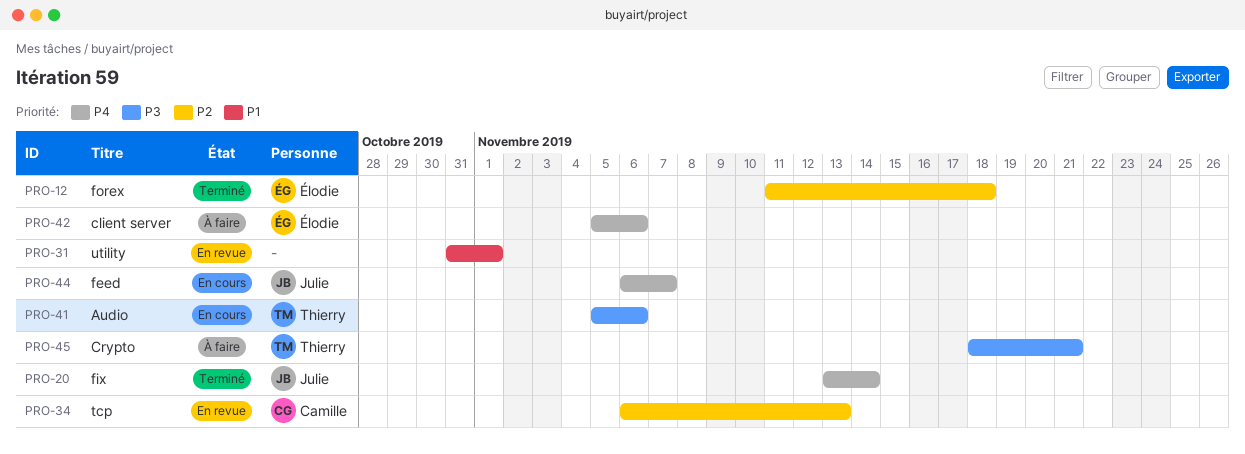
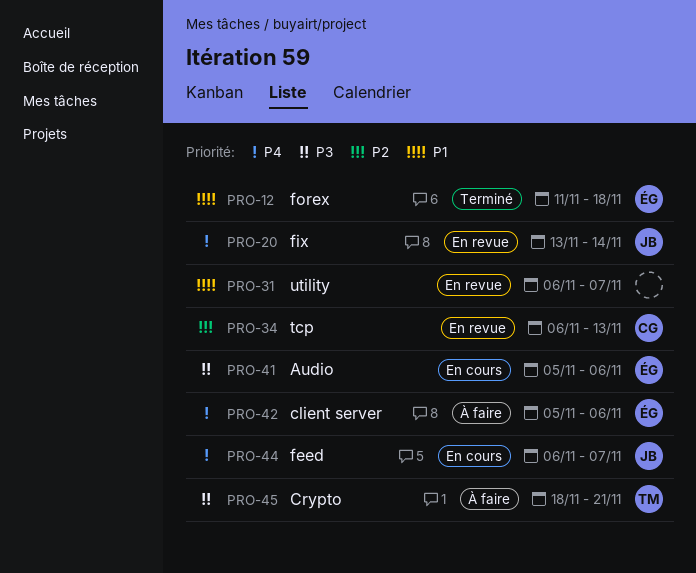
PRO-12, priority: P2 -> P1
PRO-20, status: Terminé -> En revue
PRO-31, start: Oct 31 -> Nov 6
PRO-31, due: Nov 1 -> Nov 7
PRO-41, owner: Thierry -> Élodie

